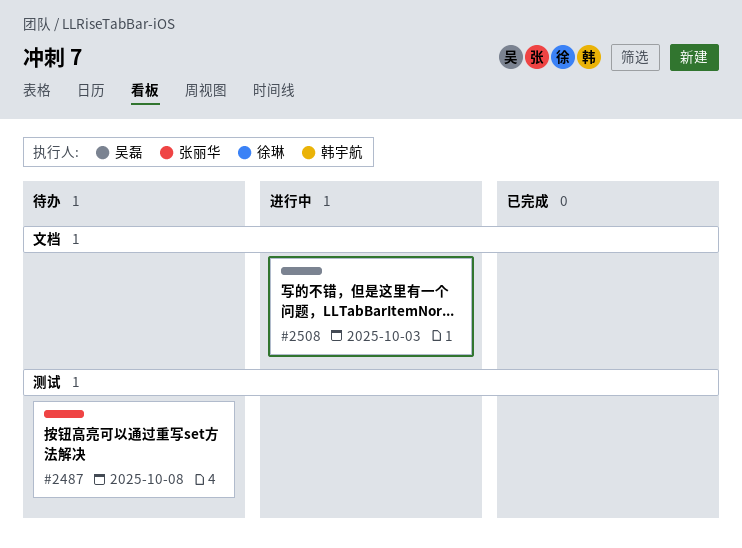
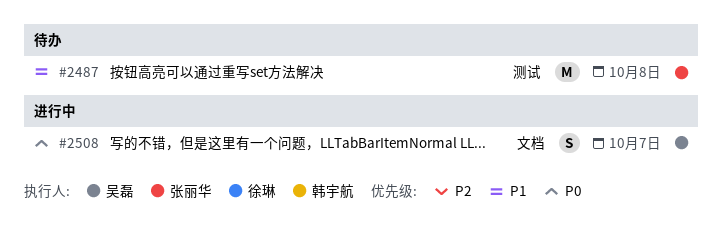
#2508, due: Oct 3 -> Oct 7

